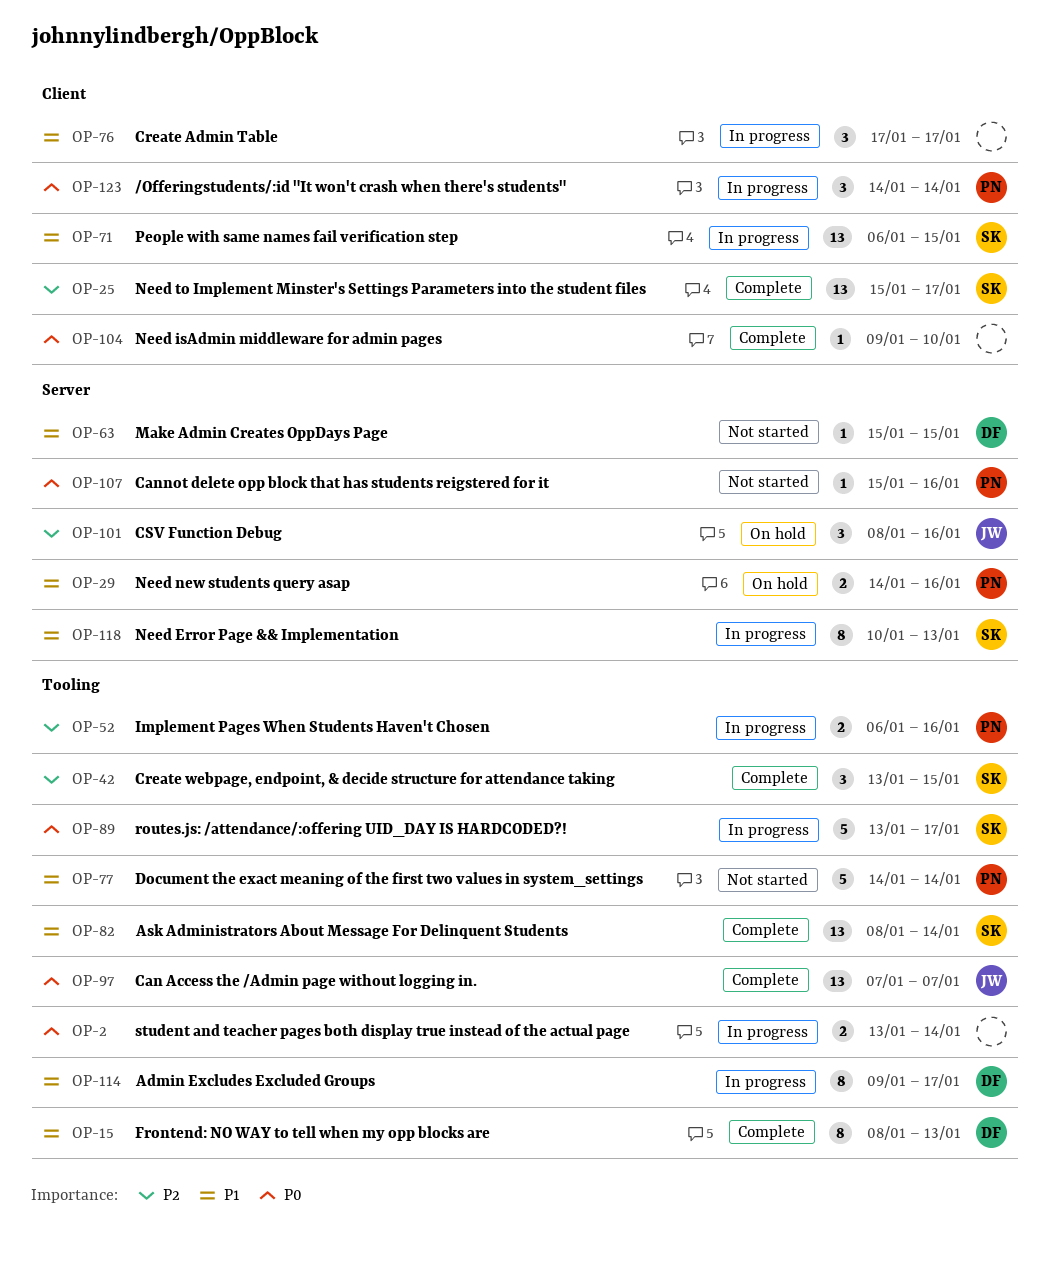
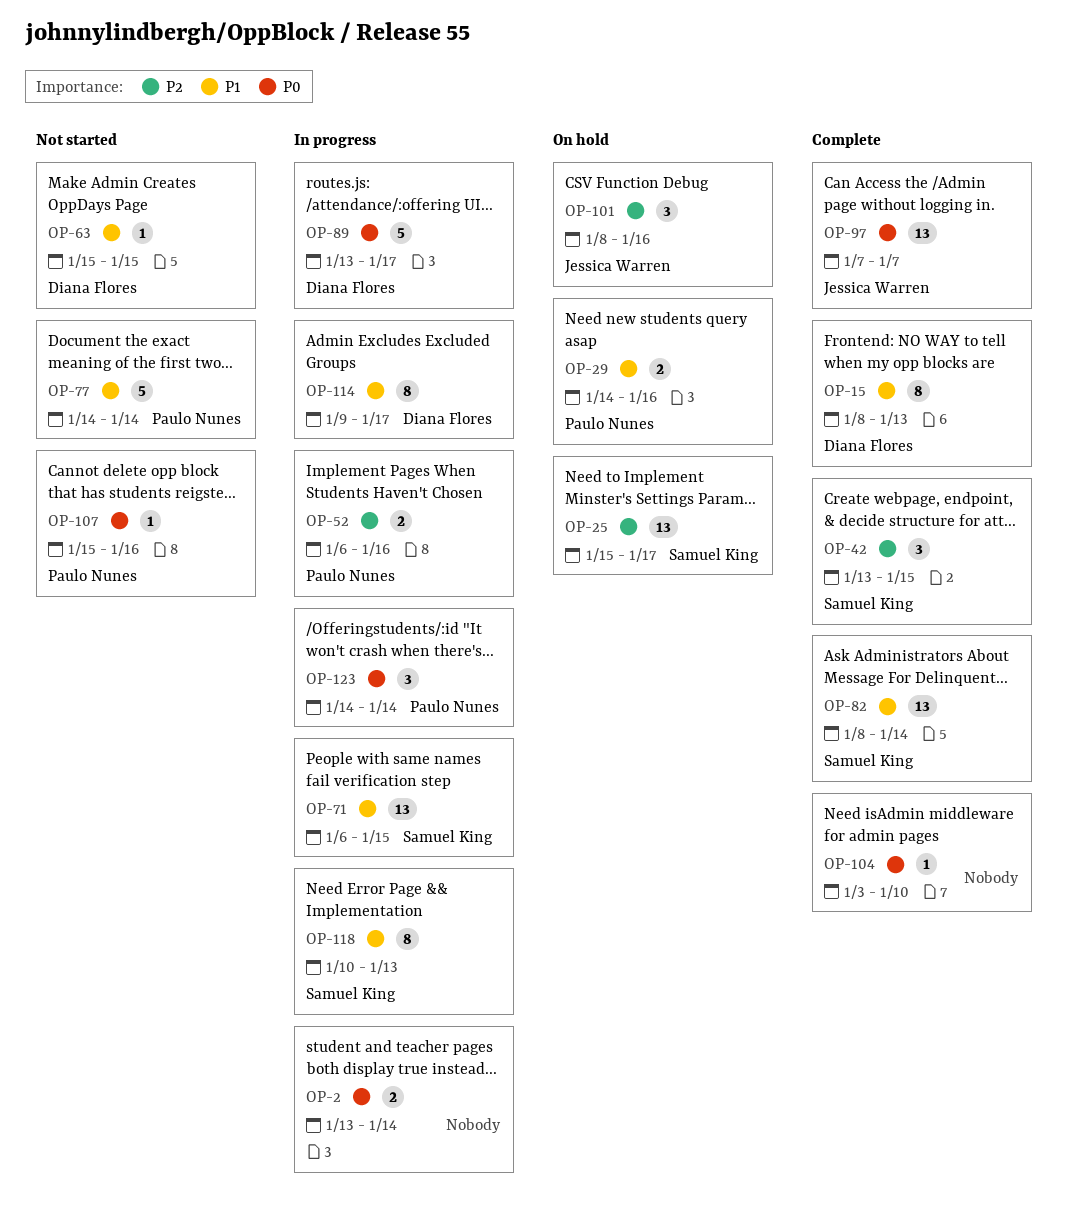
OP-25, status: Complete -> On hold
OP-76: present -> none
OP-89, owner: Samuel King -> Diana Flores
OP-104, start: Jan 9 -> Jan 3

